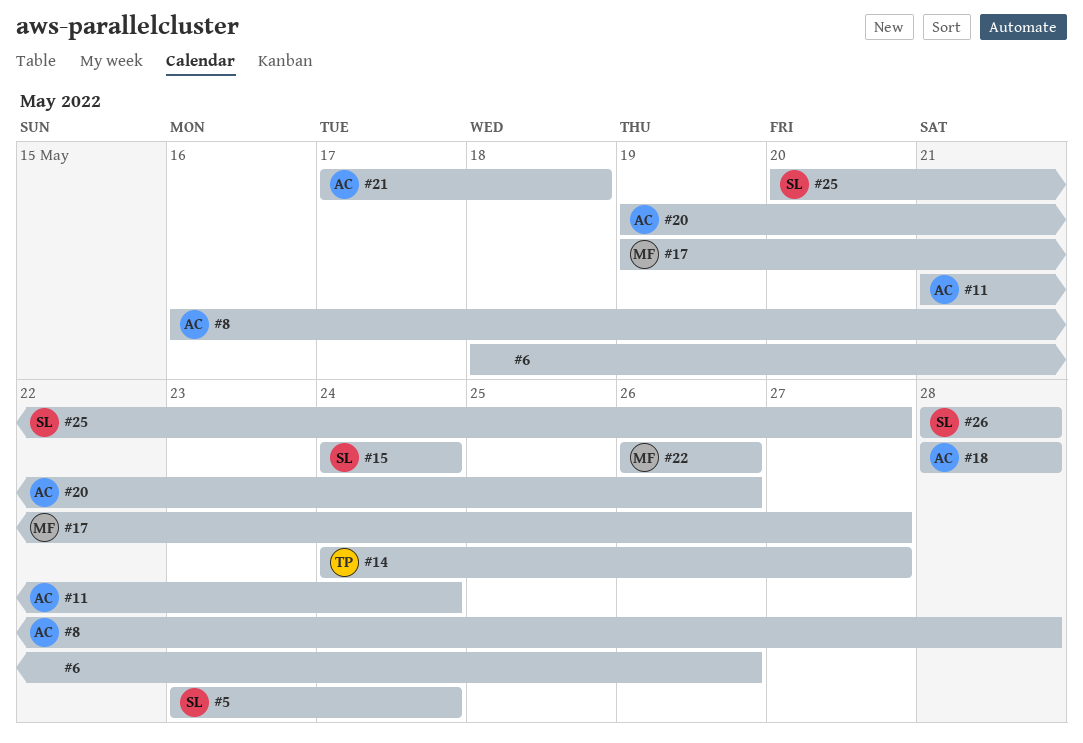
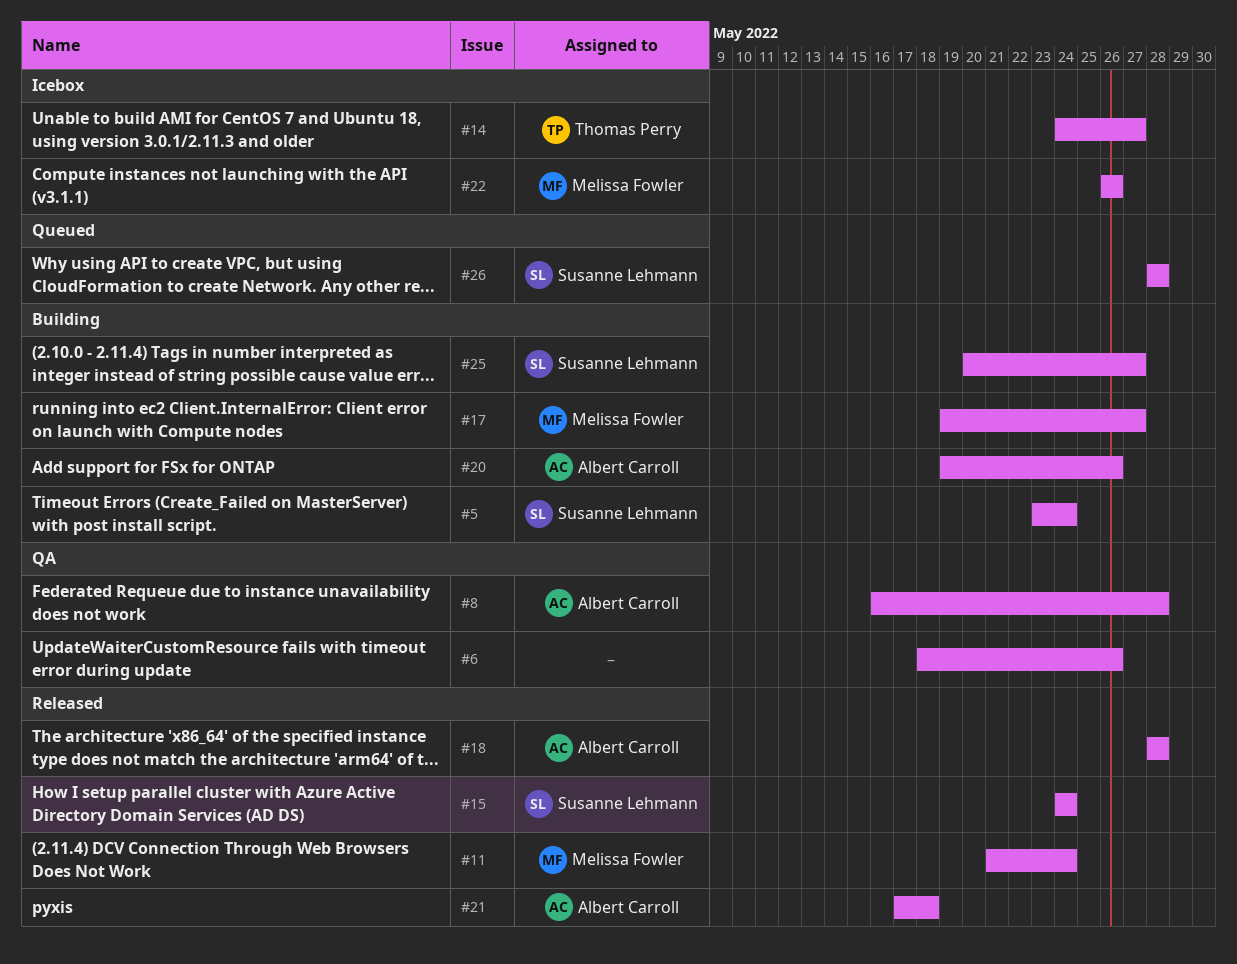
#11, owner: Albert Carroll -> Melissa Fowler

